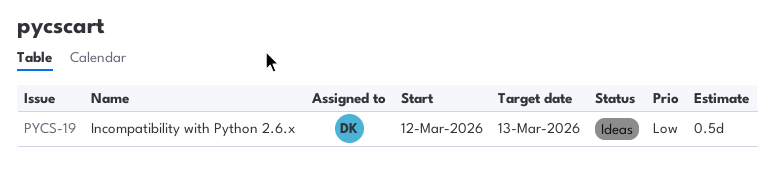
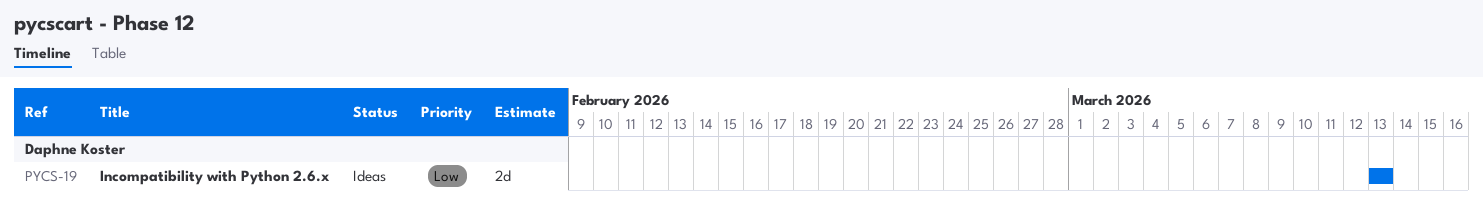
PYCS-19, estimate: 0.5d -> 2d
PYCS-19, start: Mar 12 -> Mar 13

